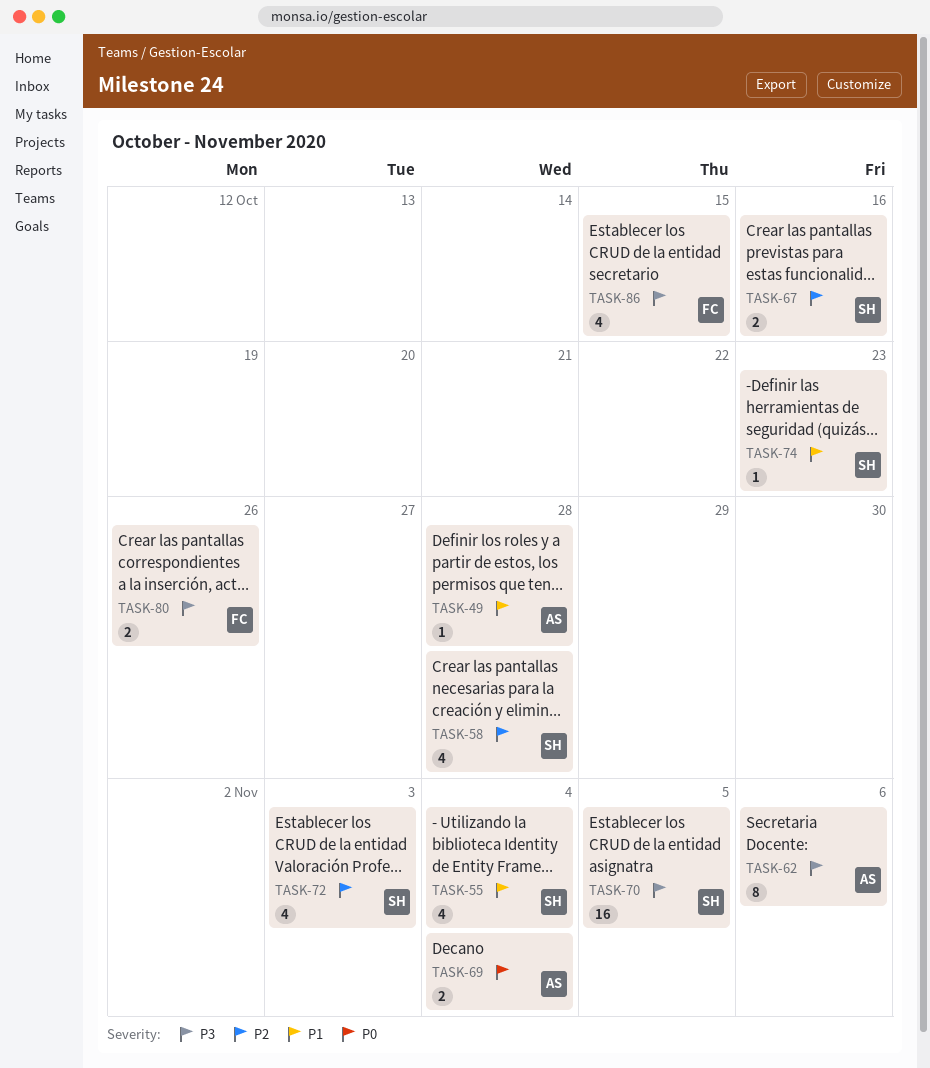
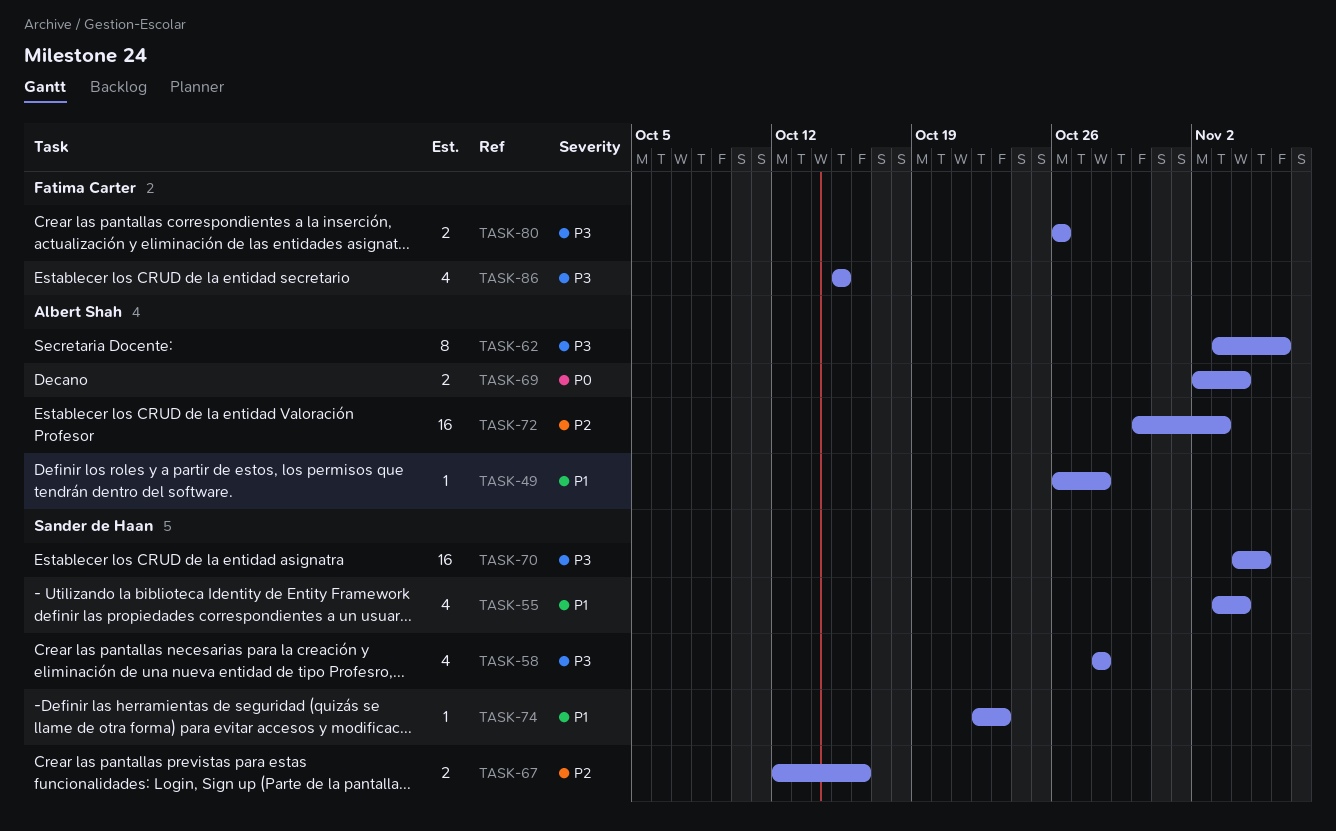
TASK-58, priority: P2 -> P3
TASK-72, owner: Sander de Haan -> Albert Shah
TASK-72, estimate: 4 -> 16

